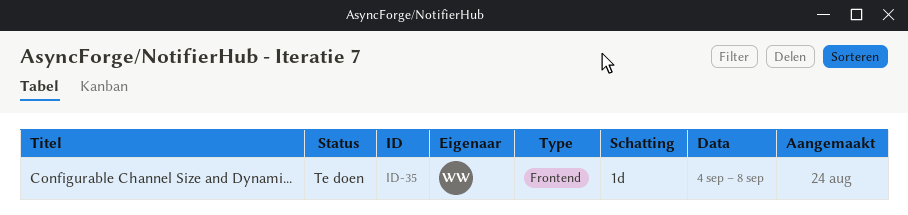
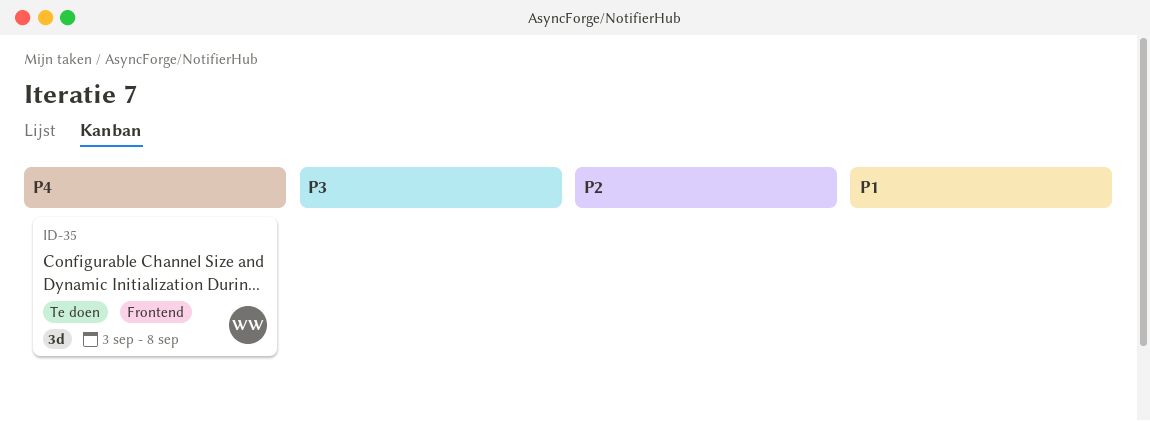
ID-35, estimate: 1d -> 3d
ID-35, start: Sep 4 -> Sep 3

